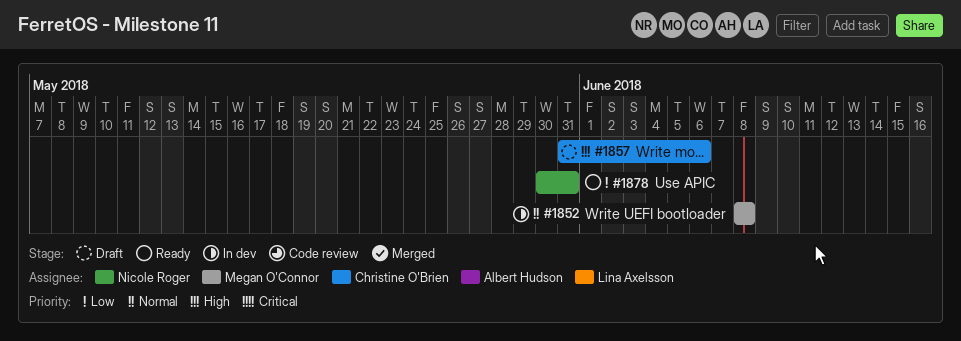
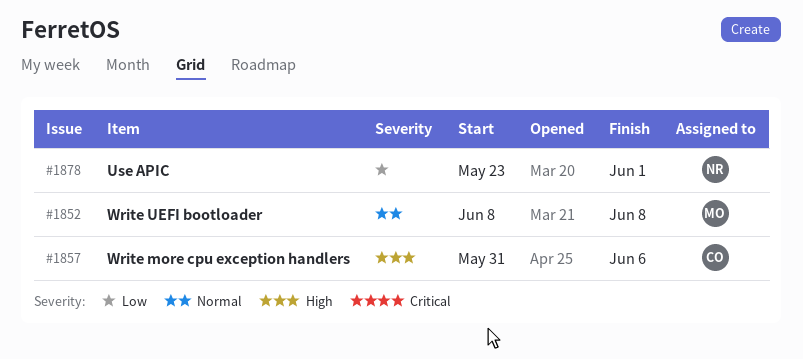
#1878, start: May 30 -> May 23
#1878, due: May 31 -> Jun 1

